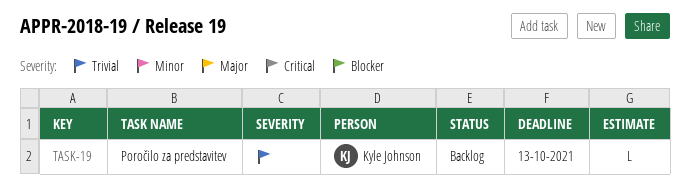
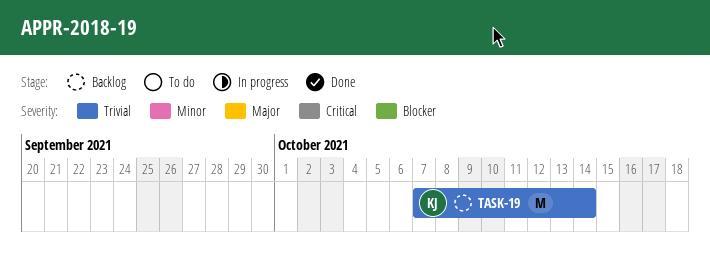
TASK-19, estimate: L -> M
TASK-19, due: Oct 13 -> Oct 14

